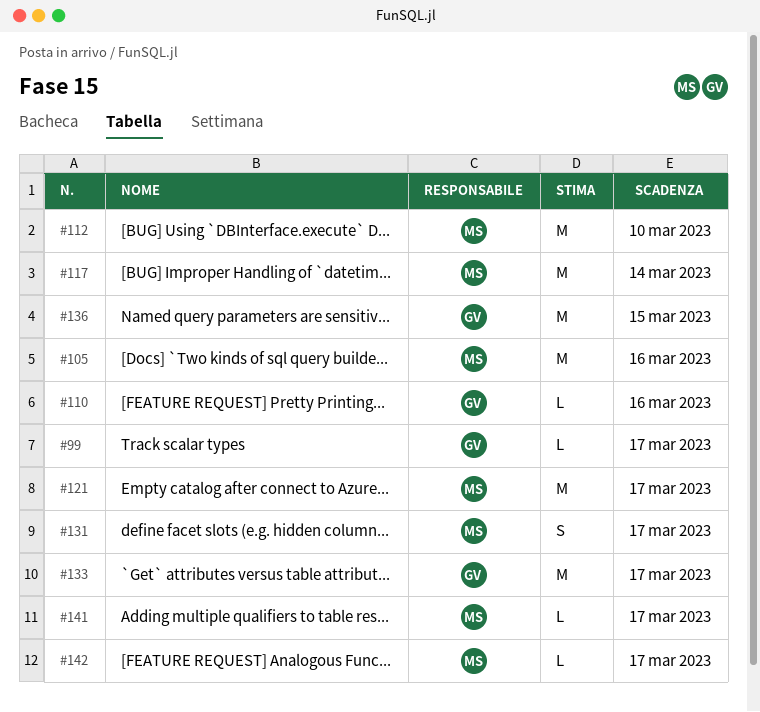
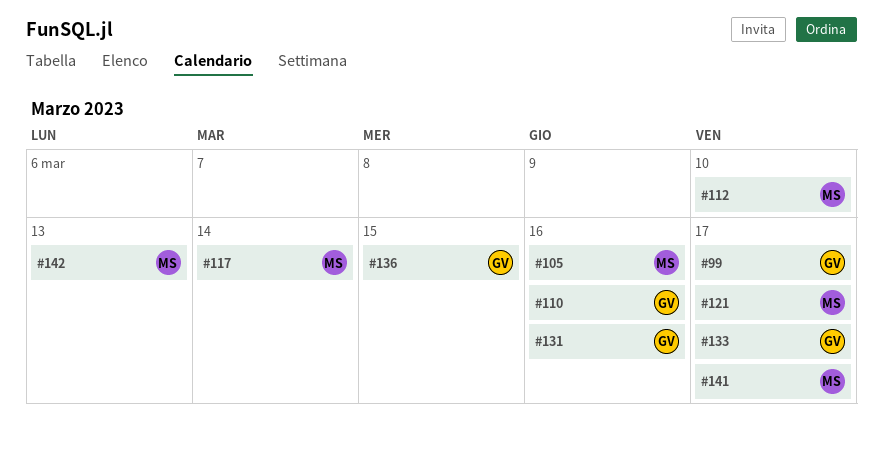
#131, owner: MS -> GV
#131, due: Mar 17 -> Mar 16
#142, due: Mar 17 -> Mar 13

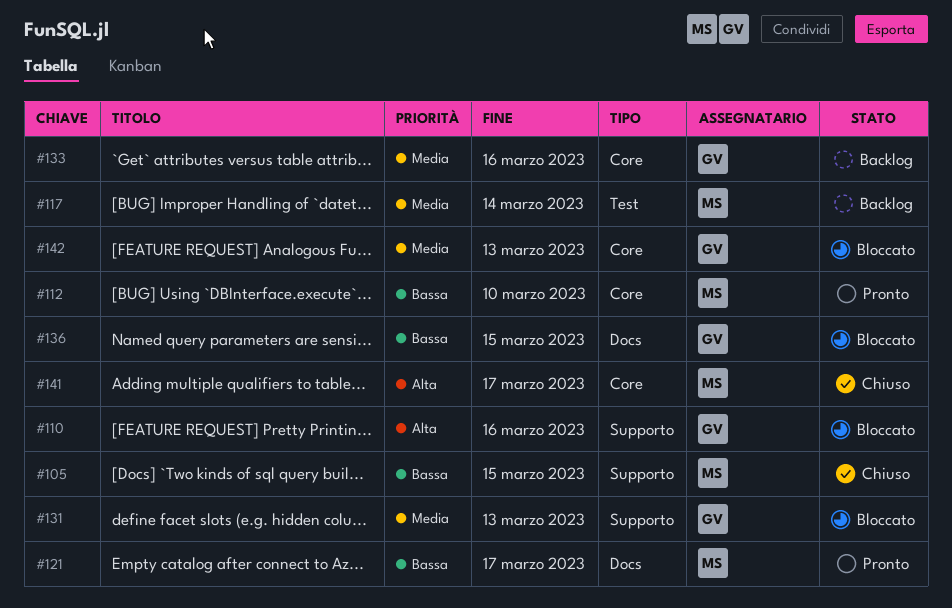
#99: present -> none
#105, due: Mar 16 -> Mar 15
#131, due: Mar 16 -> Mar 13
#133, due: Mar 17 -> Mar 16
#142, owner: MS -> GV

